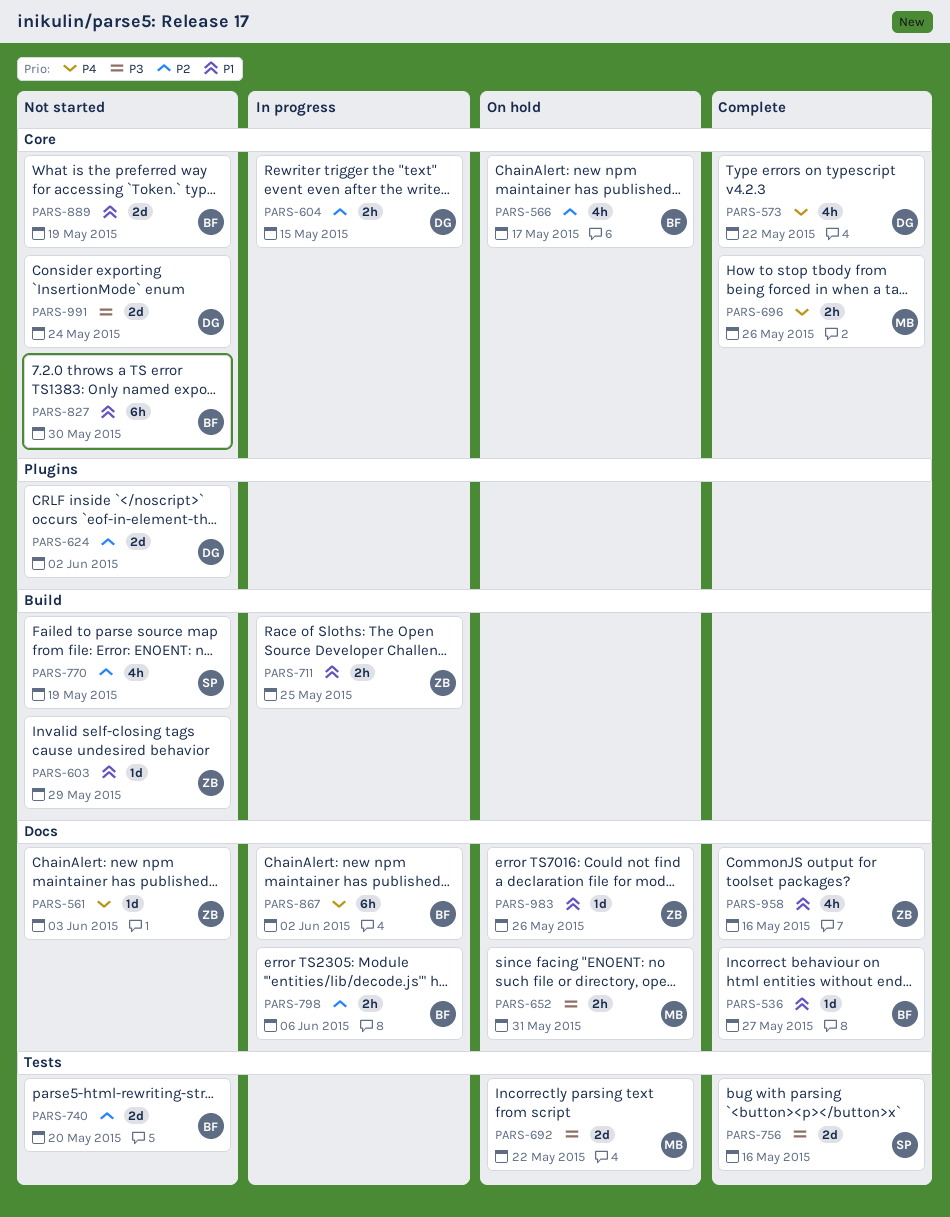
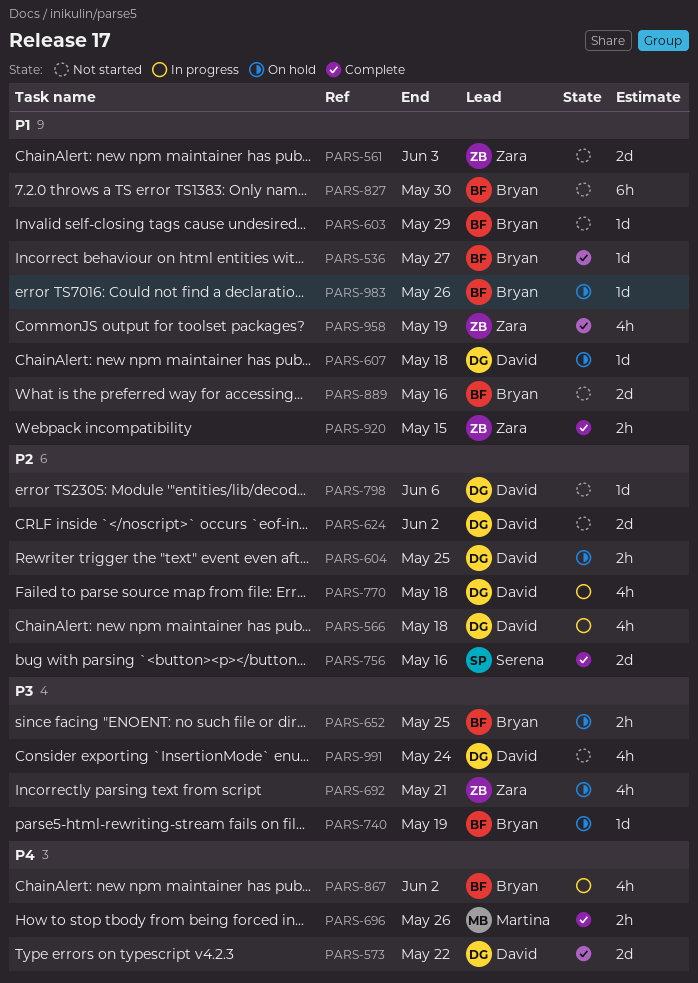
PARS-561, priority: P4 -> P1
PARS-561, estimate: 1d -> 2d
PARS-566, status: On hold -> In progress
PARS-566, owner: Bryan -> David
PARS-566, due: May 17 -> May 18
PARS-573, estimate: 4h -> 2d
PARS-603, owner: Zara -> Bryan
PARS-604, status: In progress -> On hold
PARS-604, due: May 15 -> May 25
PARS-607: none -> present
PARS-652, owner: Martina -> Bryan
PARS-652, due: May 31 -> May 25
PARS-692, owner: Martina -> Zara
PARS-692, estimate: 2d -> 4h
PARS-692, due: May 22 -> May 21
PARS-711: present -> none
PARS-740, status: Not started -> On hold
PARS-740, priority: P2 -> P3
PARS-740, estimate: 2d -> 1d
PARS-740, due: May 20 -> May 19
PARS-756, priority: P3 -> P2
PARS-770, status: Not started -> In progress
PARS-770, owner: Serena -> David
PARS-770, due: May 19 -> May 18
PARS-798, status: In progress -> Not started
PARS-798, owner: Bryan -> David
PARS-798, estimate: 2h -> 1d
PARS-867, estimate: 6h -> 4h
PARS-889, due: May 19 -> May 16
PARS-920: none -> present
PARS-958, due: May 16 -> May 19
PARS-983, owner: Zara -> Bryan
PARS-991, estimate: 2d -> 4h

